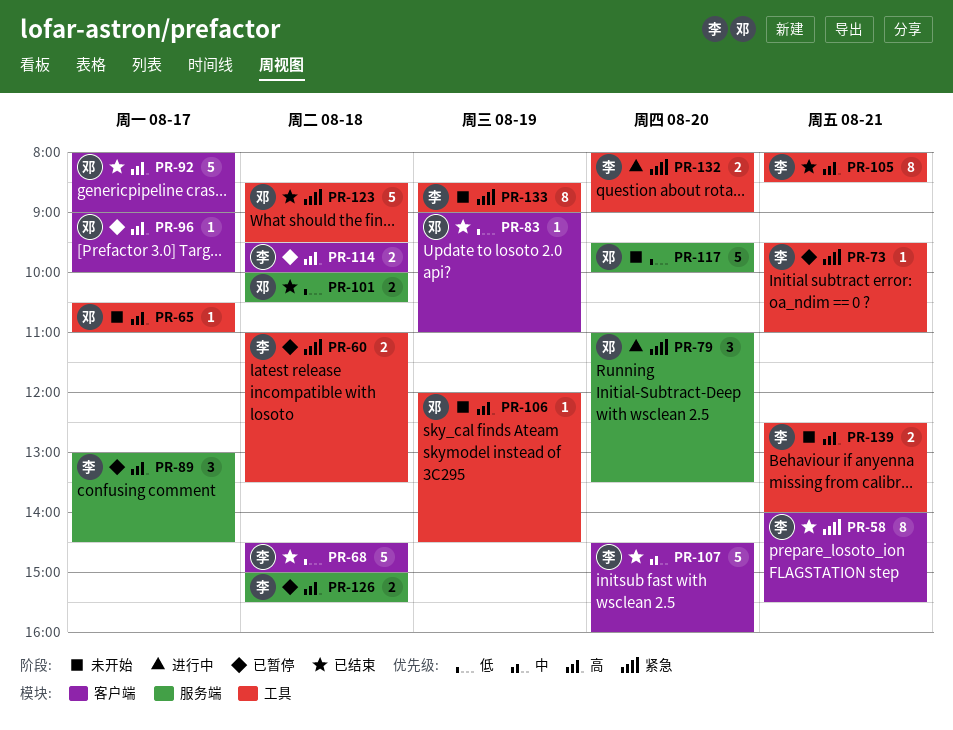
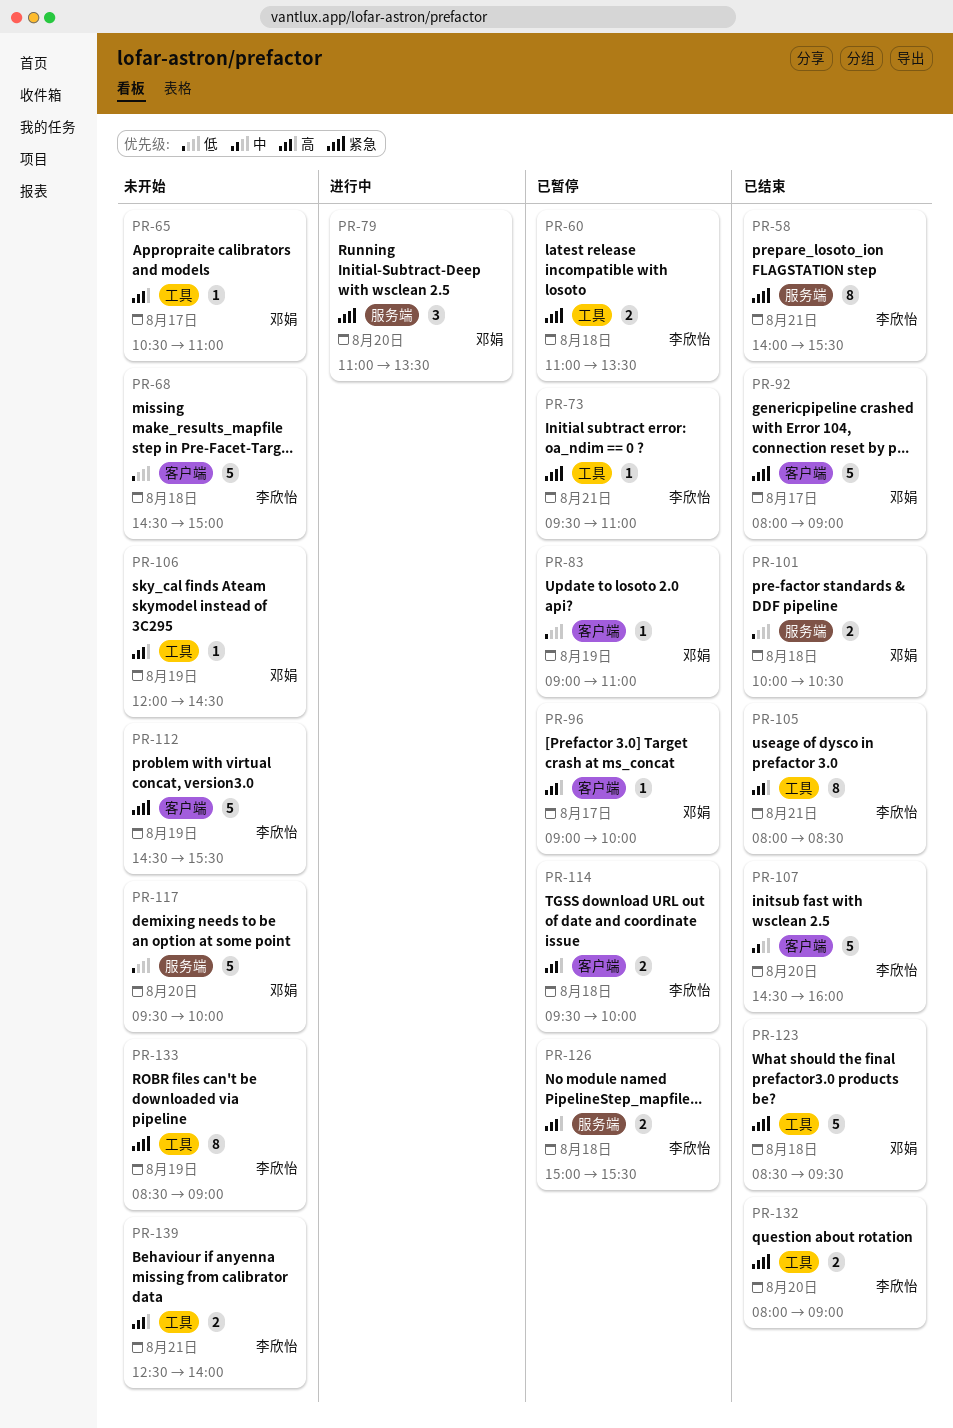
PR-58, label: 客户端 -> 服务端
PR-68, status: 已结束 -> 未开始
PR-83, status: 已结束 -> 已暂停
PR-89: present -> none
PR-92, priority: 高 -> 紧急
PR-112: none -> present
PR-132, status: 进行中 -> 已结束

